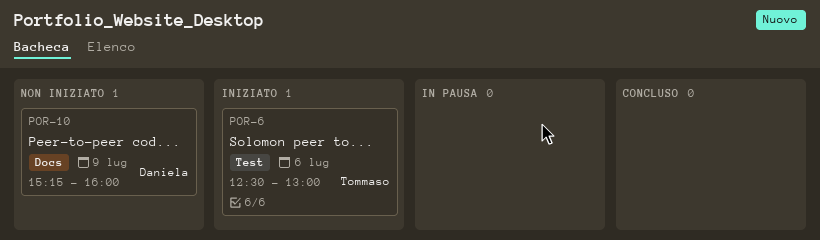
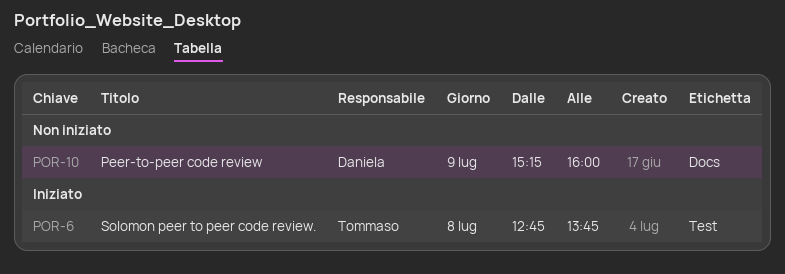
POR-6, day: Jul 6 -> Jul 8
POR-6, begins: 12:30 -> 12:45
POR-6, ends: 13:00 -> 13:45

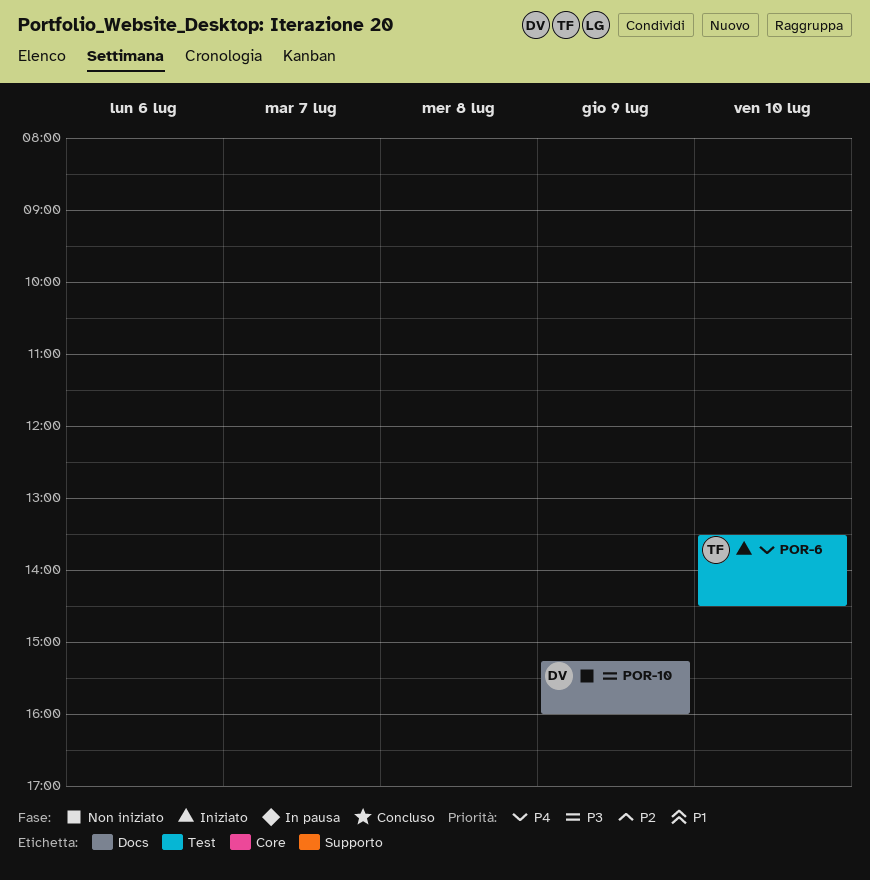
POR-6, day: Jul 8 -> Jul 10
POR-6, begins: 12:45 -> 13:30
POR-6, ends: 13:45 -> 14:30

